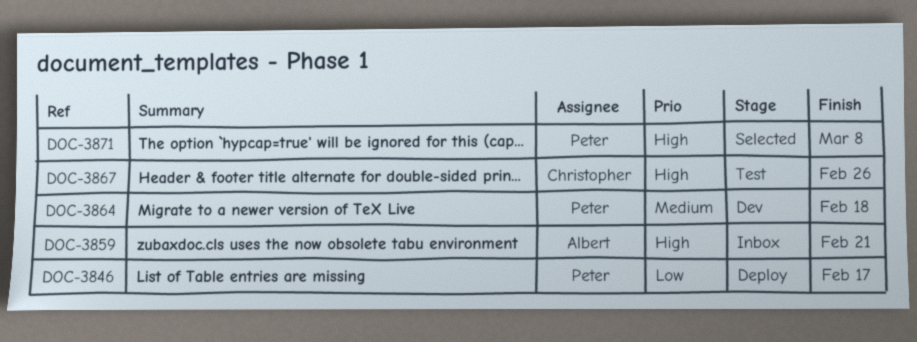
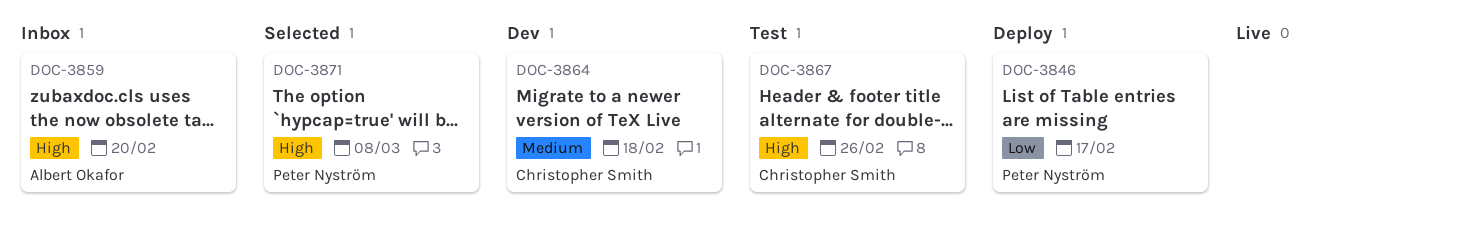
DOC-3859, due: Feb 21 -> Feb 20
DOC-3864, owner: Peter Nyström -> Christopher Smith

